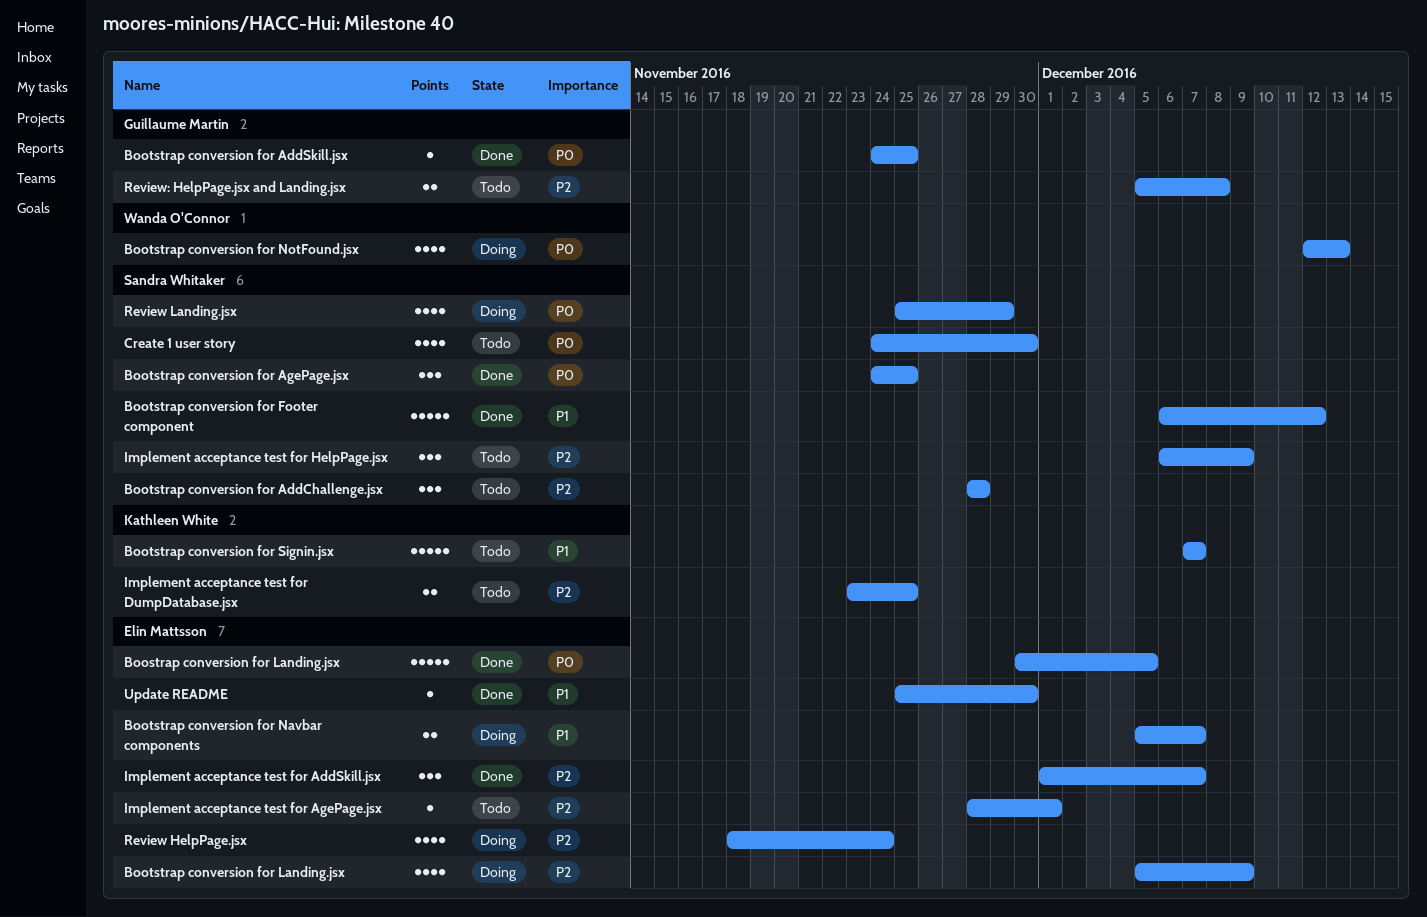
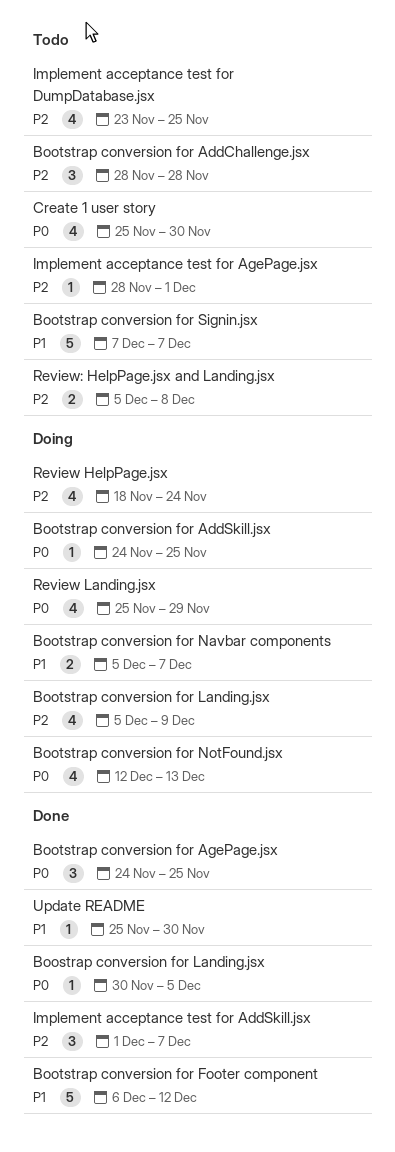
Boostrap conversion for Landing.jsx, estimate: 5 -> 1
Bootstrap conversion for AddSkill.jsx, status: Done -> Doing
Create 1 user story, start: Nov 24 -> Nov 25
Implement acceptance test for DumpDatabase.jsx, estimate: 2 -> 4
Implement acceptance test for HelpPage.jsx: present -> none

